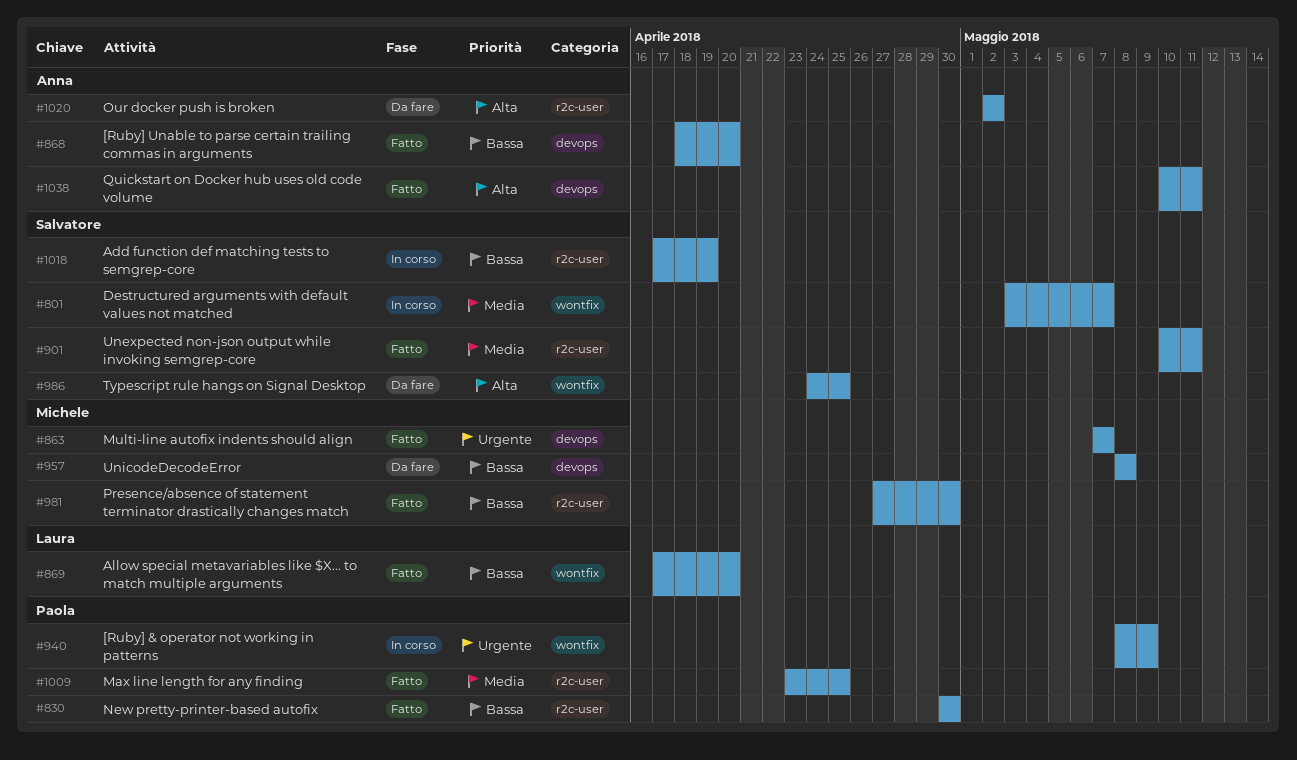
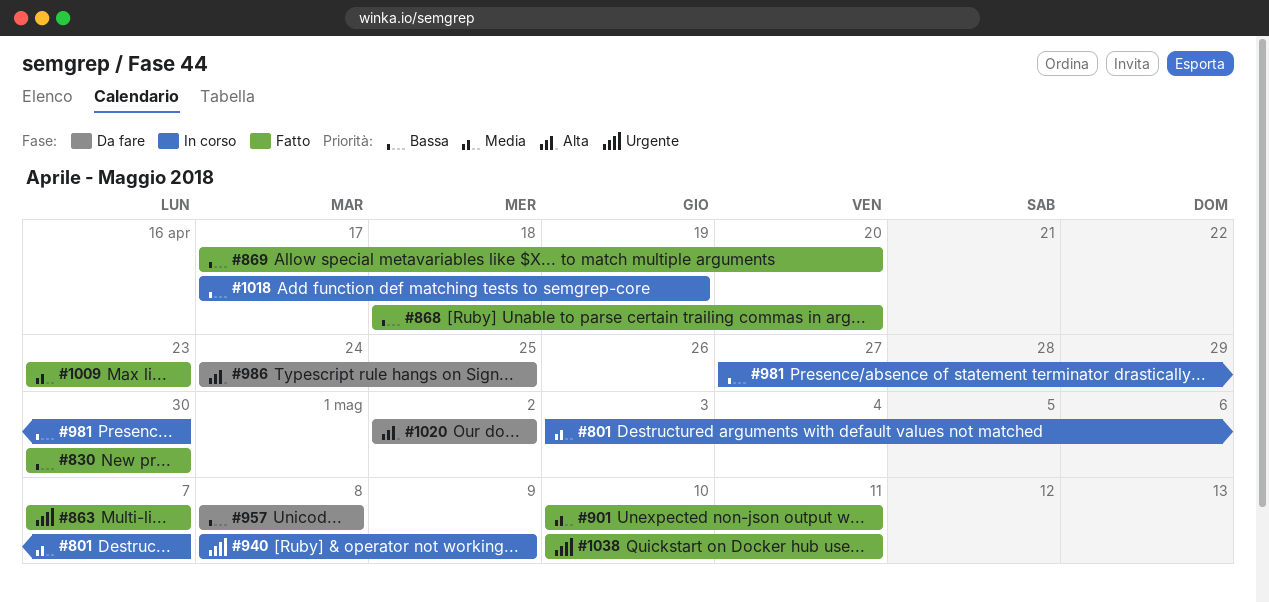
#981, status: Fatto -> In corso
#1009, due: Apr 25 -> Apr 23
#1038, priority: Alta -> Urgente

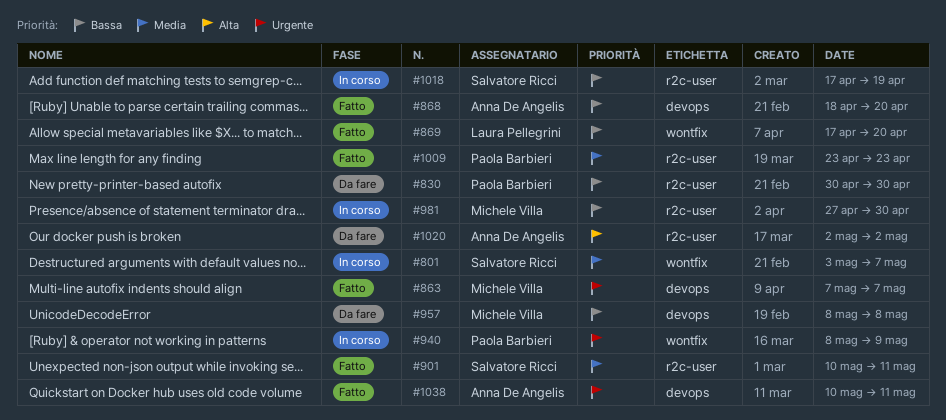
#830, status: Fatto -> Da fare
#986: present -> none

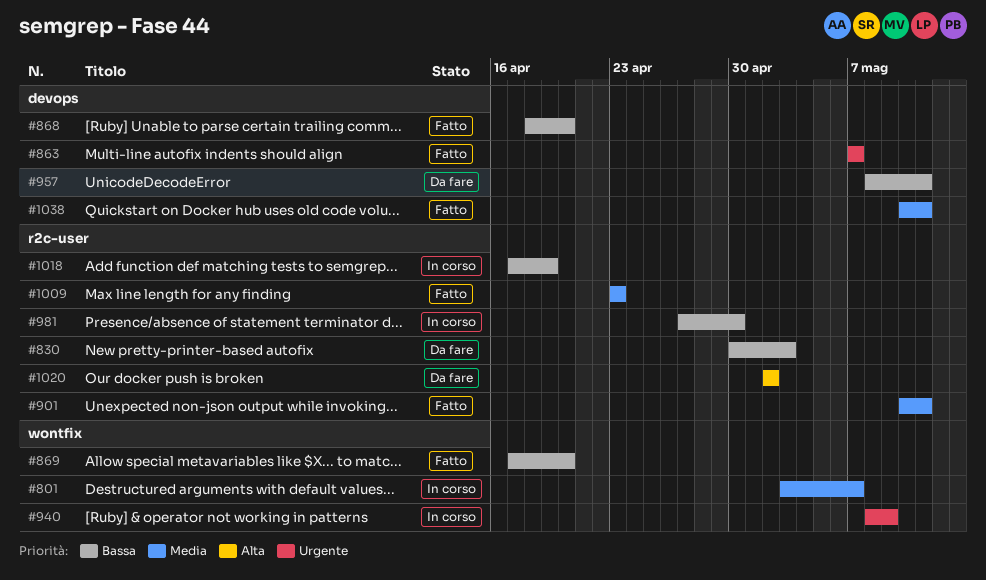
#830, due: Apr 30 -> May 3
#957, due: May 8 -> May 11
#1038, priority: Urgente -> Media

